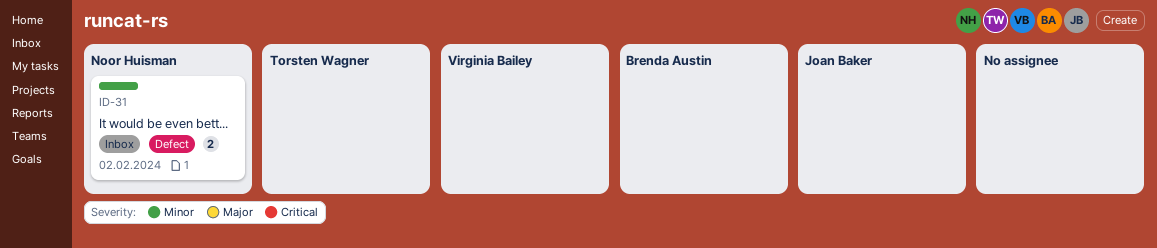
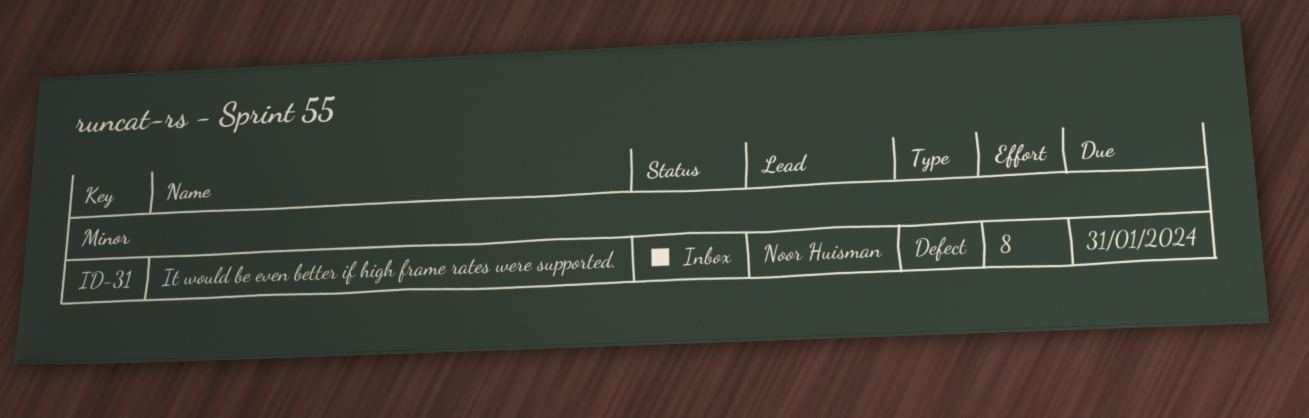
ID-31, estimate: 2 -> 8
ID-31, due: Feb 2 -> Jan 31

